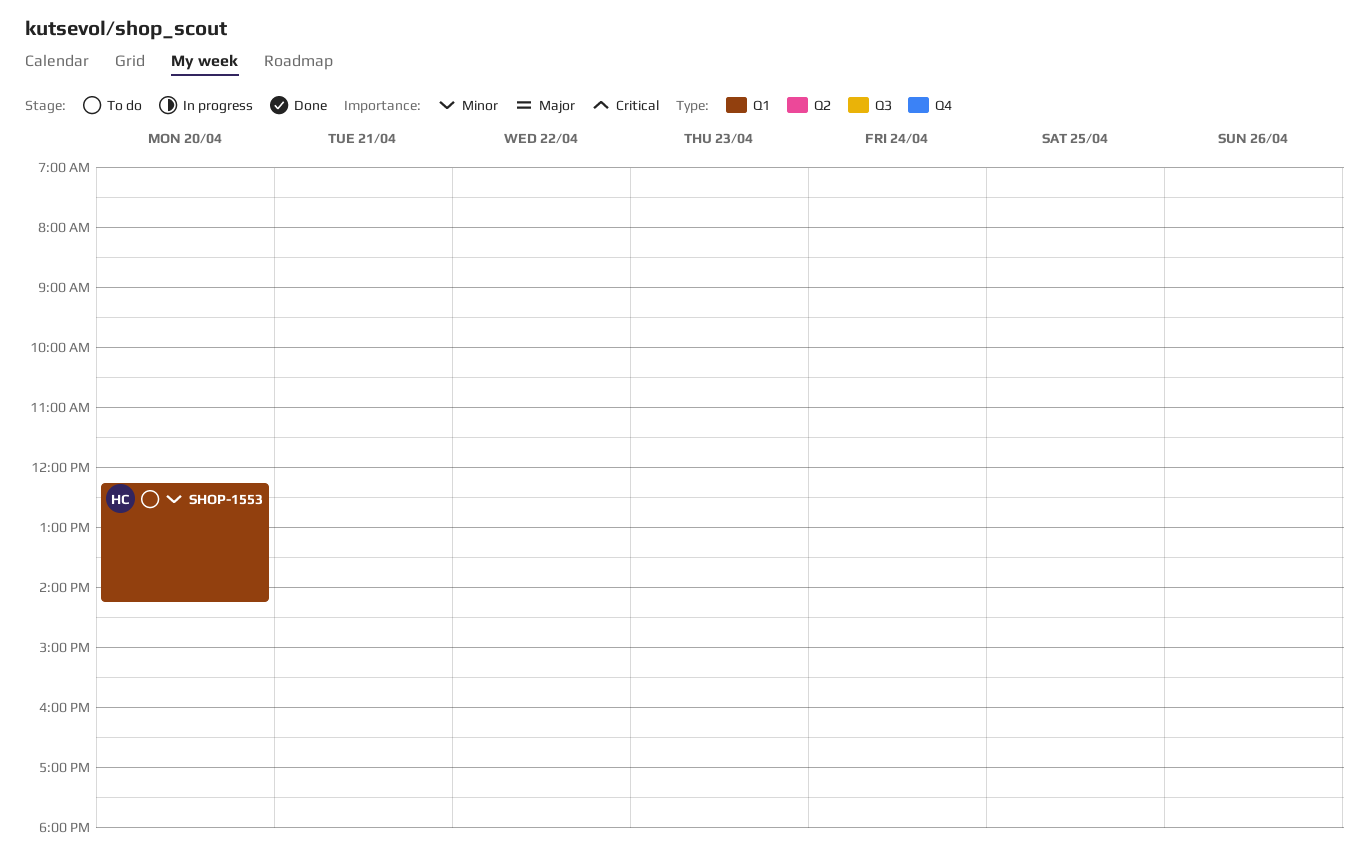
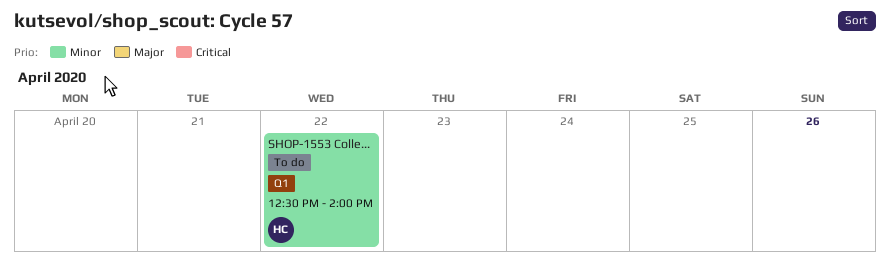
SHOP-1553, day: Apr 20 -> Apr 22
SHOP-1553, begins: 12:15 -> 12:30
SHOP-1553, ends: 14:15 -> 14:00

